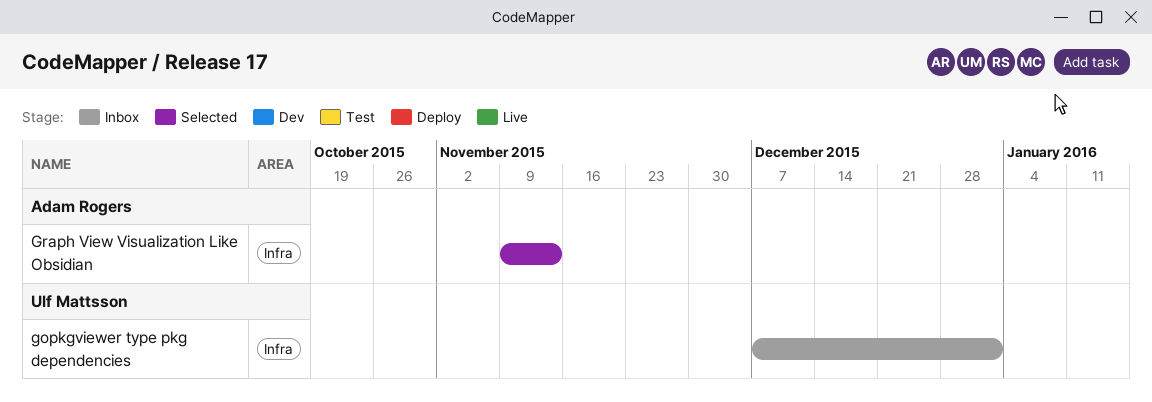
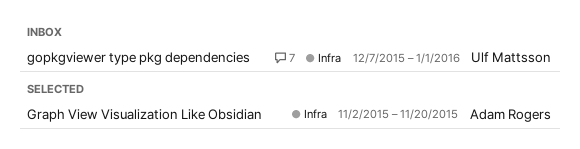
Graph View Visualization Like Obsidian, start: Nov 9 -> Nov 2
Graph View Visualization Like Obsidian, due: Nov 13 -> Nov 20

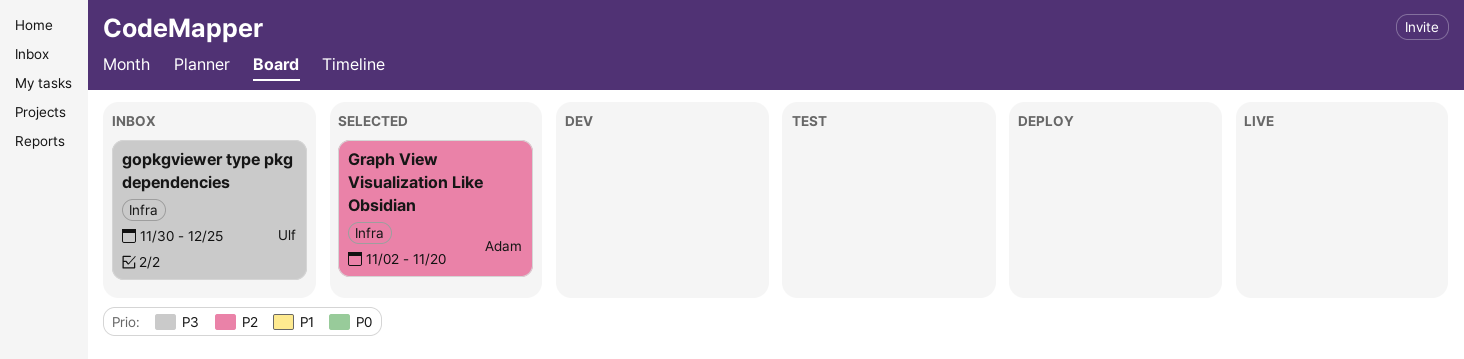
gopkgviewer type pkg dependencies, start: Dec 7 -> Nov 30
gopkgviewer type pkg dependencies, due: Jan 1 -> Dec 25

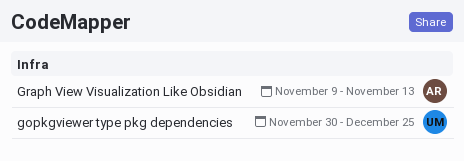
Graph View Visualization Like Obsidian, start: Nov 2 -> Nov 9
Graph View Visualization Like Obsidian, due: Nov 20 -> Nov 13

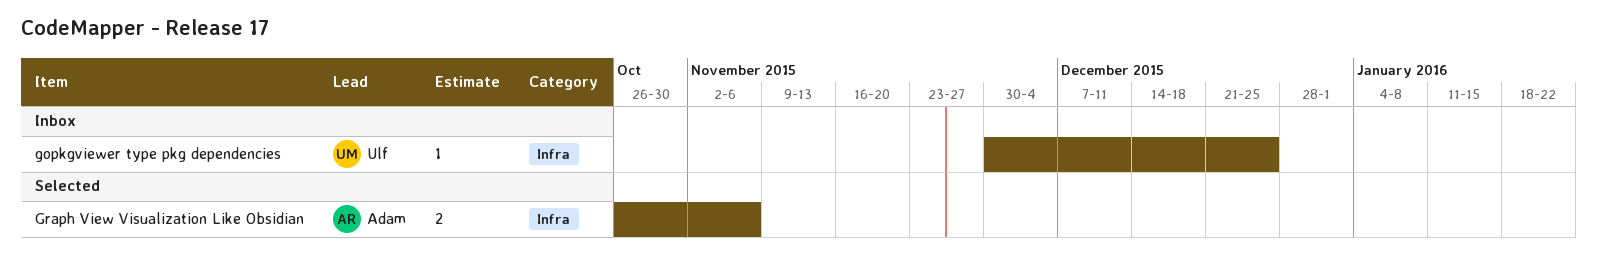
Graph View Visualization Like Obsidian, start: Nov 9 -> Oct 26
Graph View Visualization Like Obsidian, due: Nov 13 -> Nov 6

